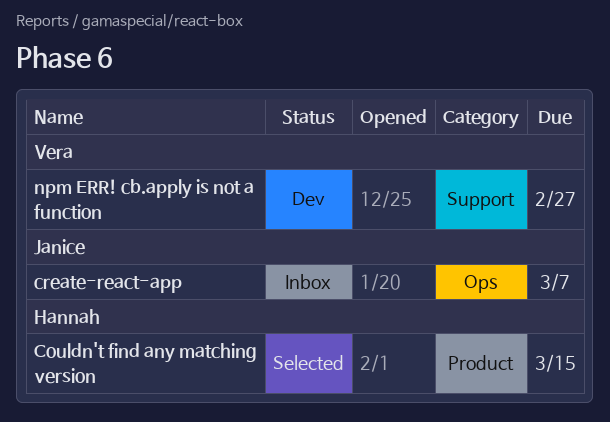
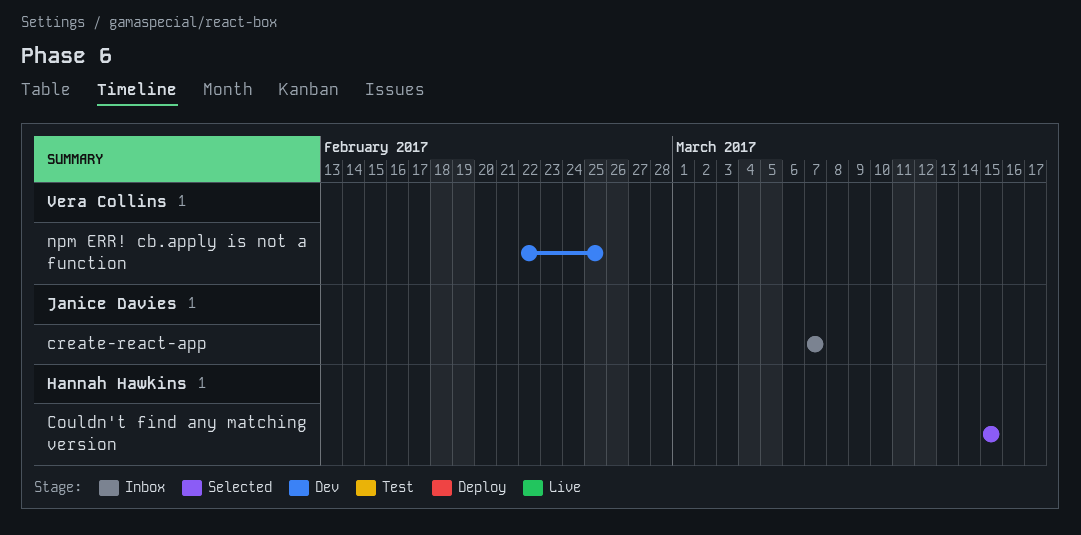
npm ERR! cb.apply is not a function, due: Feb 27 -> Feb 25

